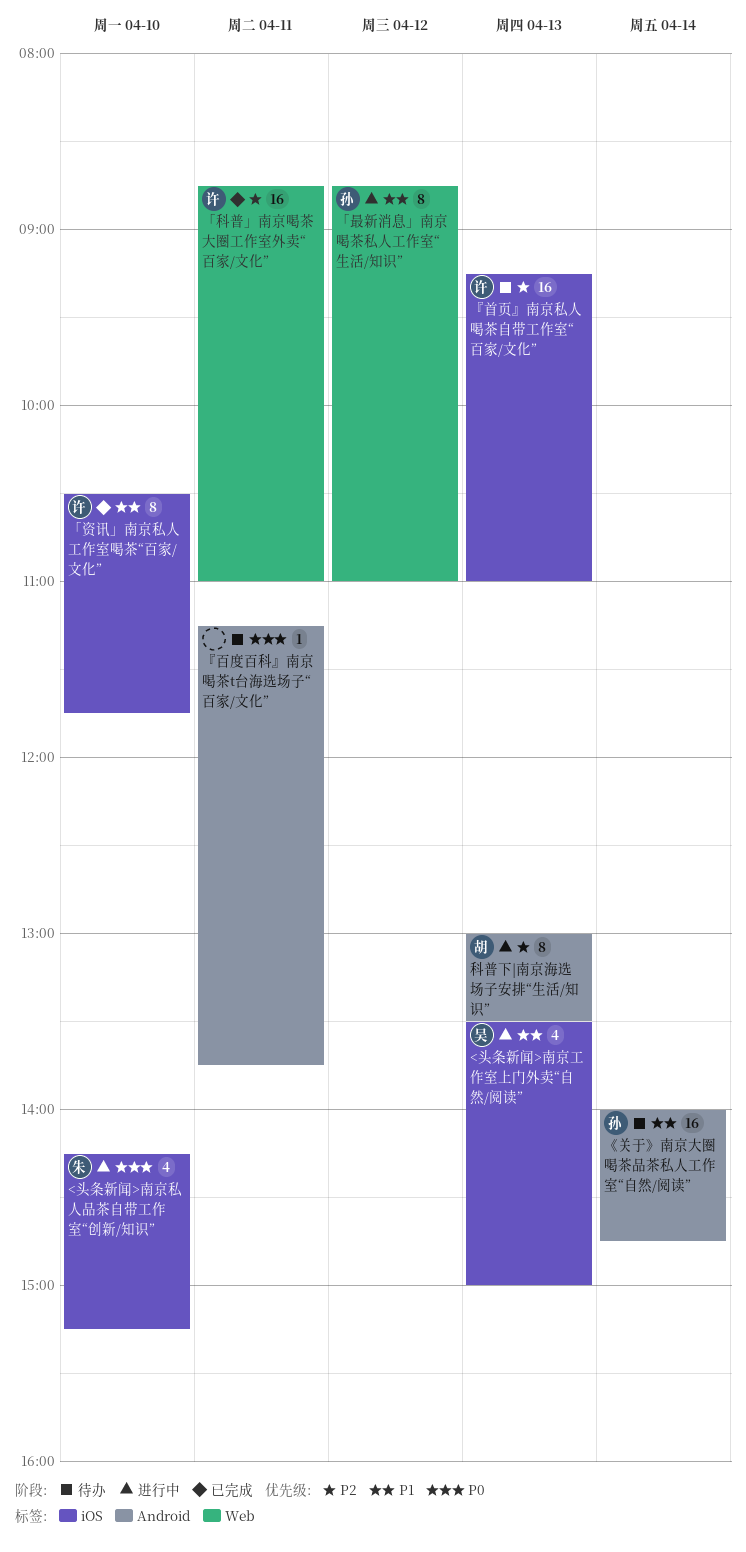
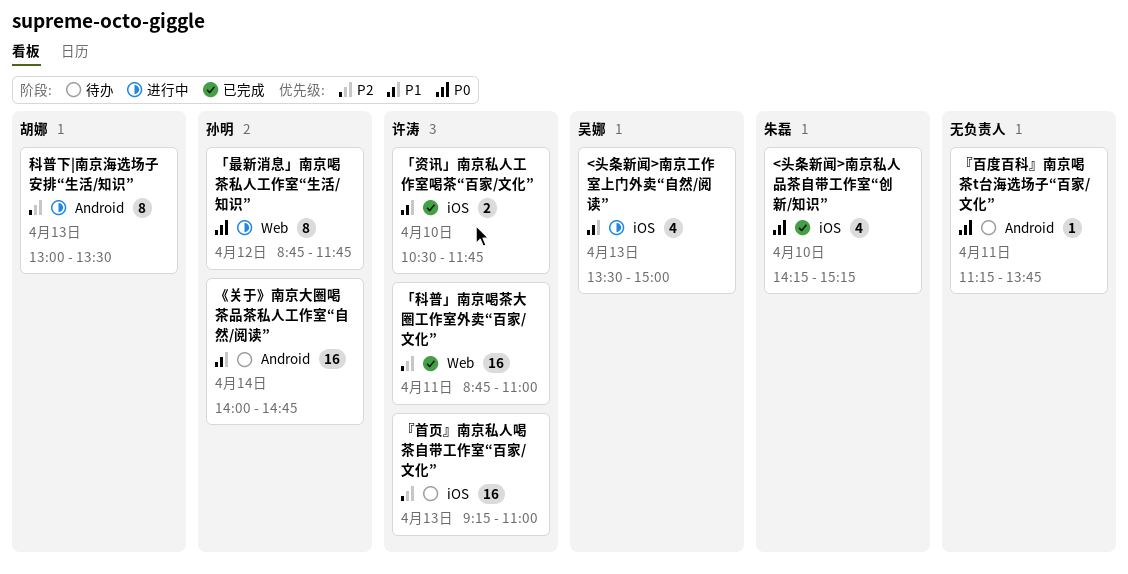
<头条新闻>南京私人品茶自带工作室“创新/知识”, status: 进行中 -> 已完成
「最新消息」南京喝茶私人工作室“生活/知识”, priority: P1 -> P0
「最新消息」南京喝茶私人工作室“生活/知识”, ends: 11:00 -> 11:45
「资讯」南京私人工作室喝茶“百家/文化”, estimate: 8 -> 2

